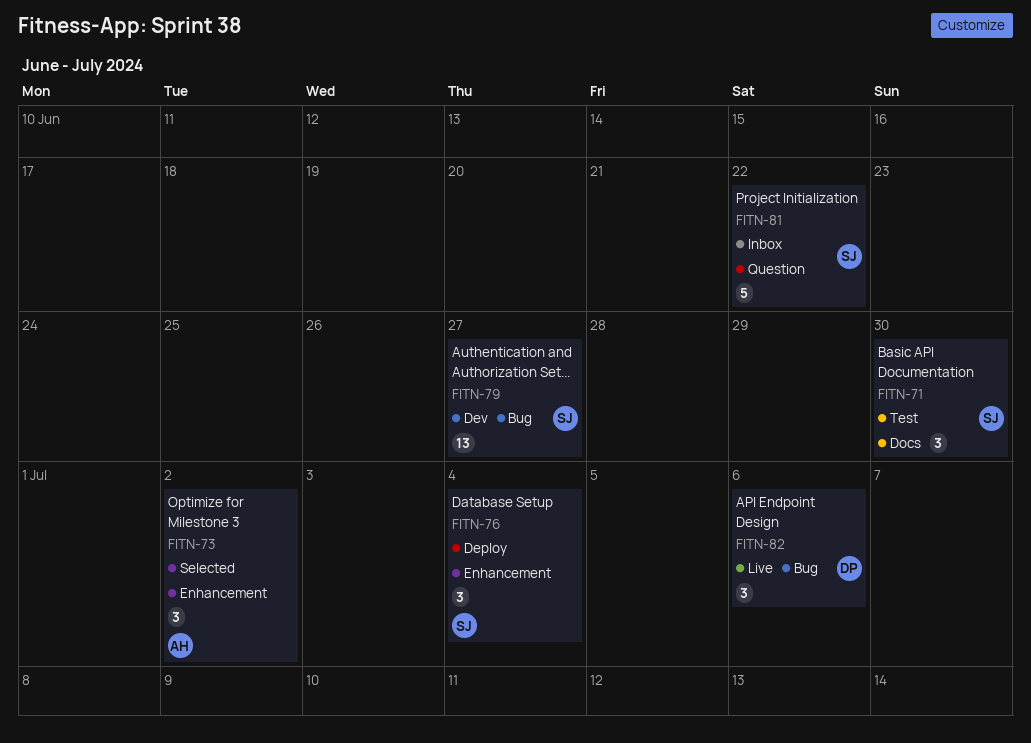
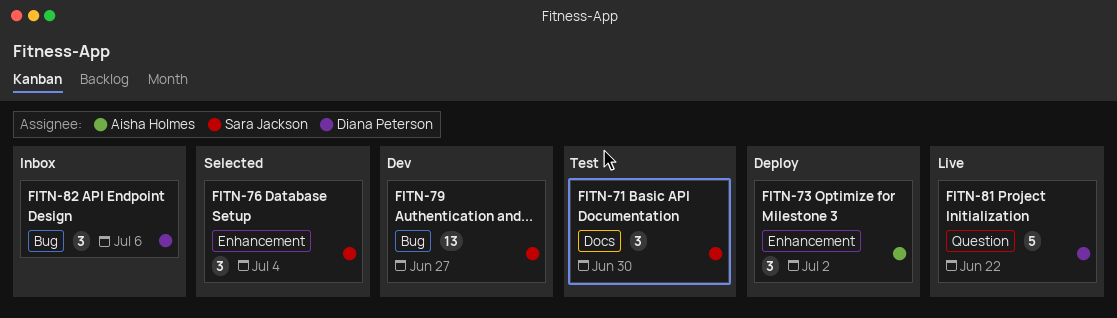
FITN-73, status: Selected -> Deploy
FITN-76, status: Deploy -> Selected
FITN-81, status: Inbox -> Live
FITN-81, owner: Sara Jackson -> Diana Peterson
FITN-82, status: Live -> Inbox

